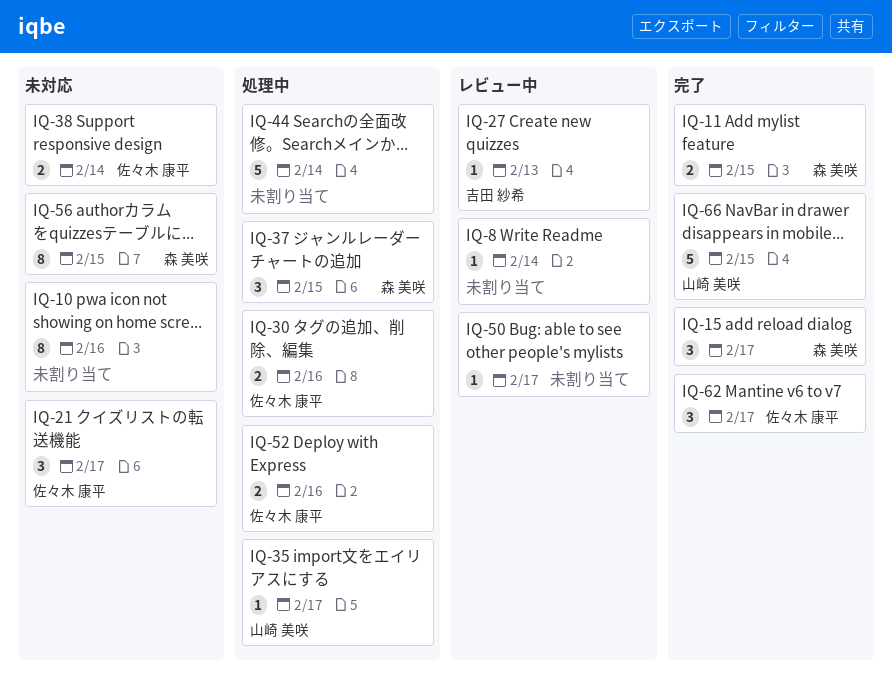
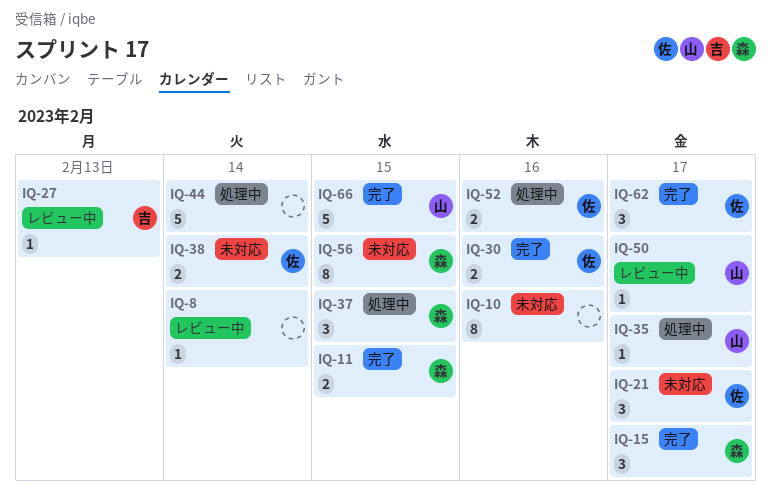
IQ-30, status: 処理中 -> 完了
IQ-50, owner: none -> 山崎 美咲

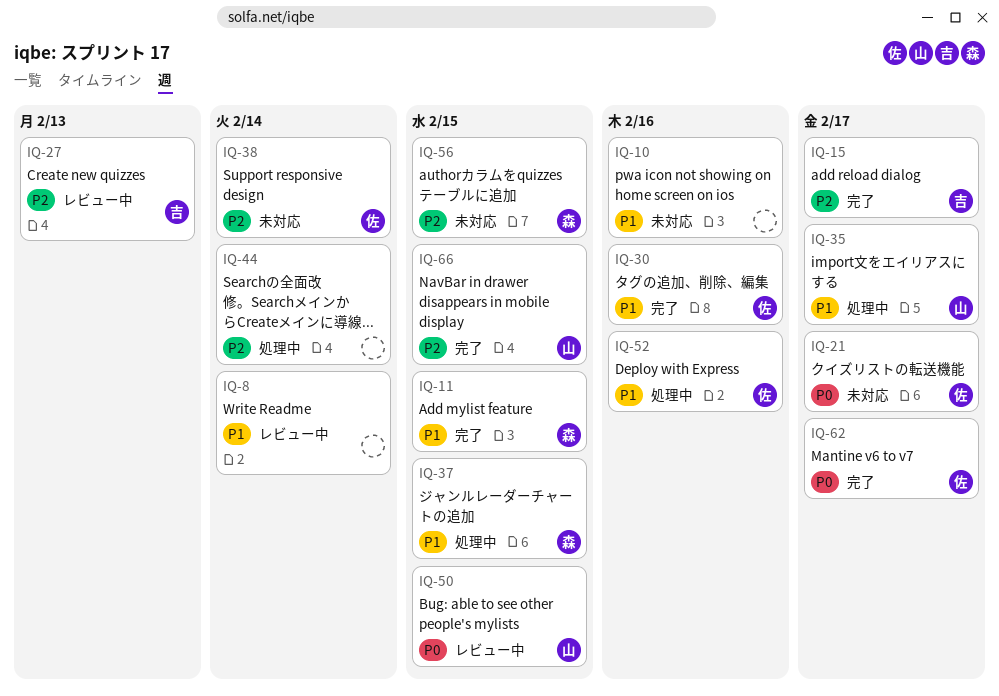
IQ-15, owner: 森 -> 吉
IQ-50, due: Feb 17 -> Feb 15

